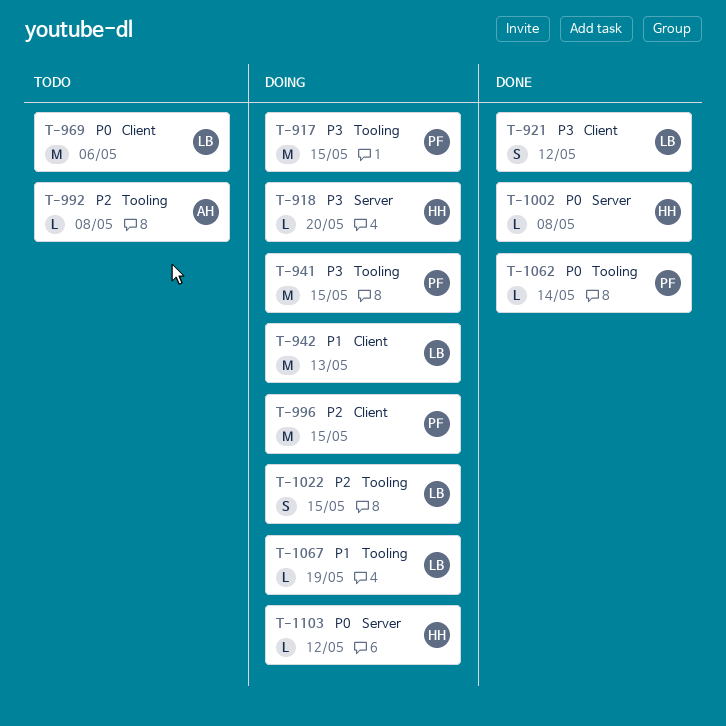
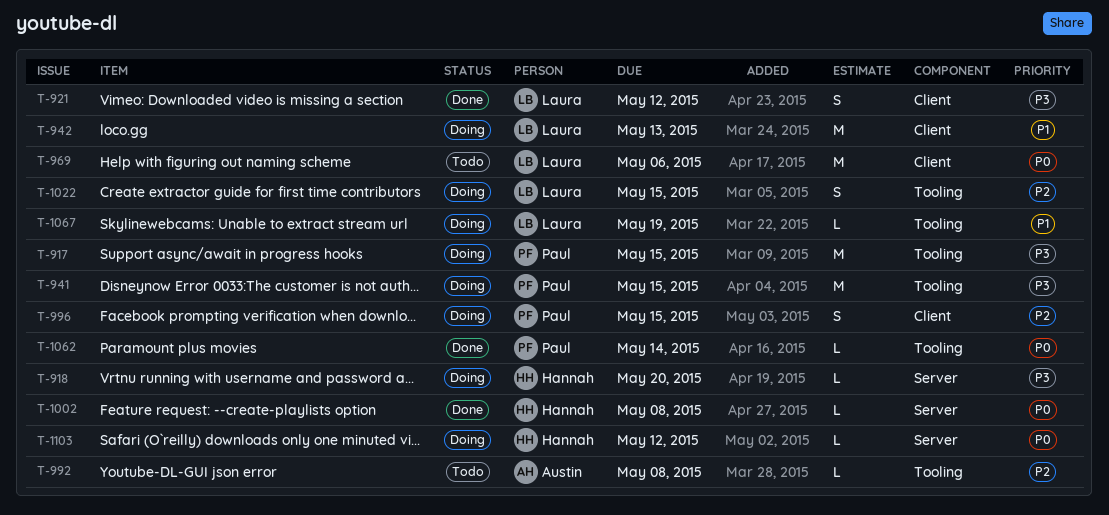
T-996, estimate: M -> S

